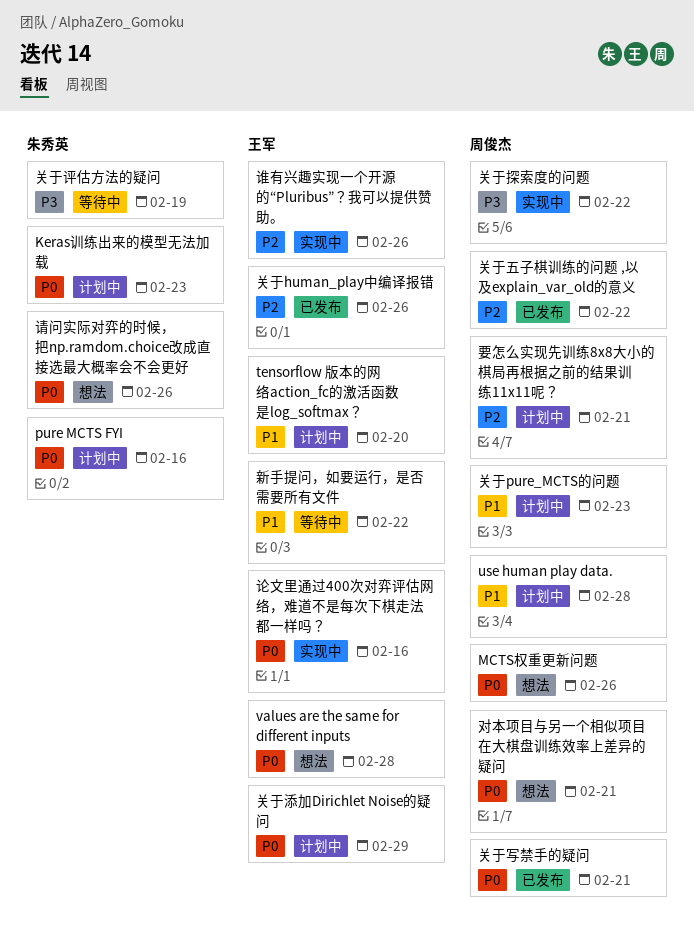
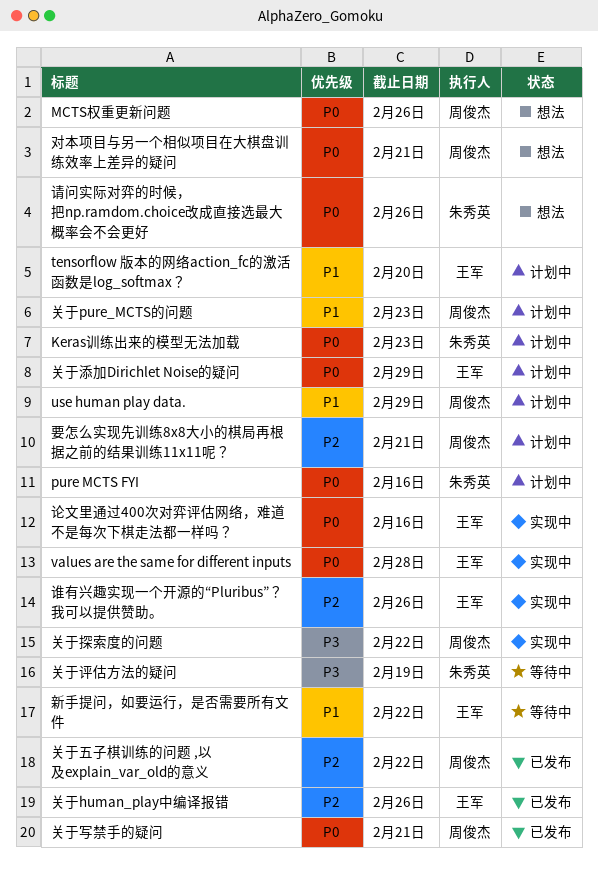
use human play data., due: Feb 28 -> Feb 29
values are the same for different inputs, status: 想法 -> 实现中

